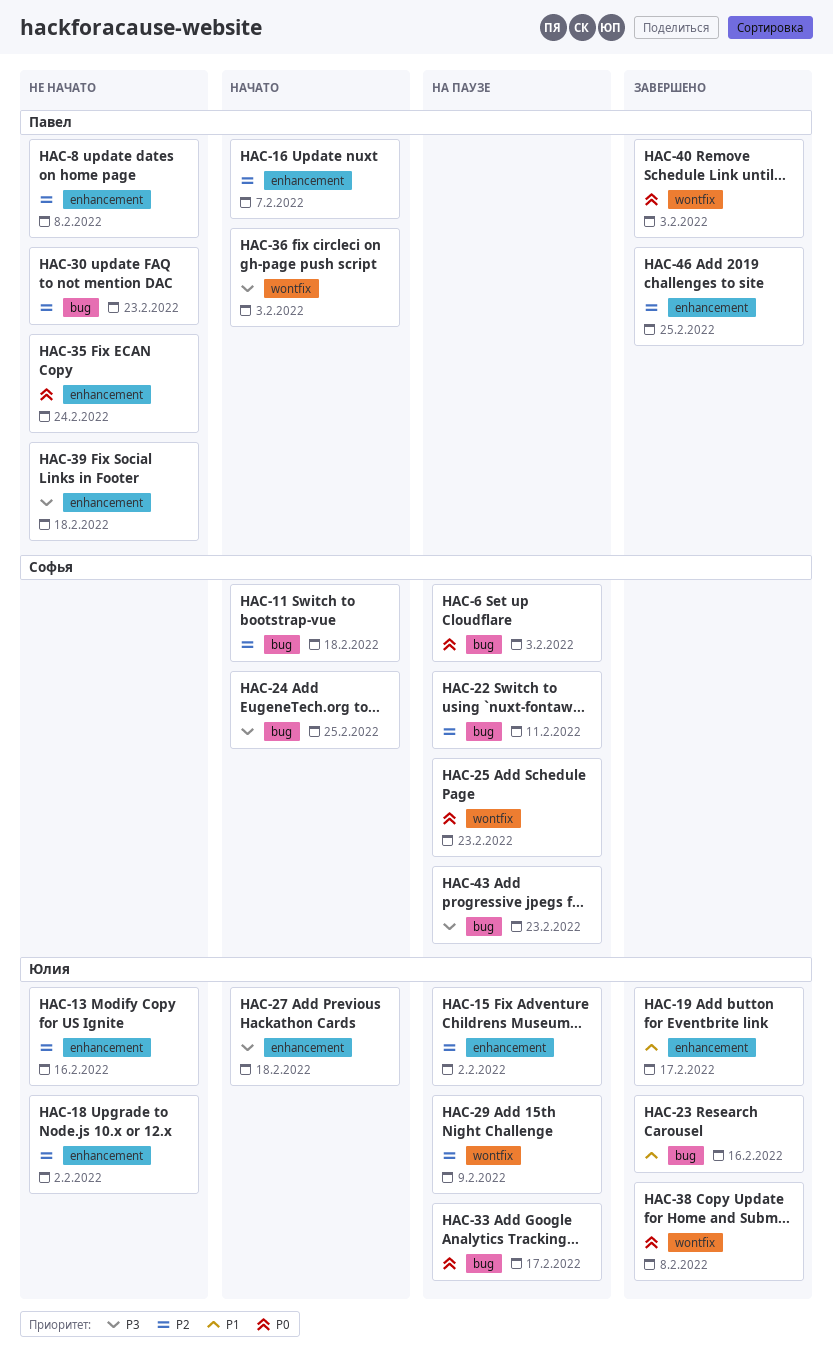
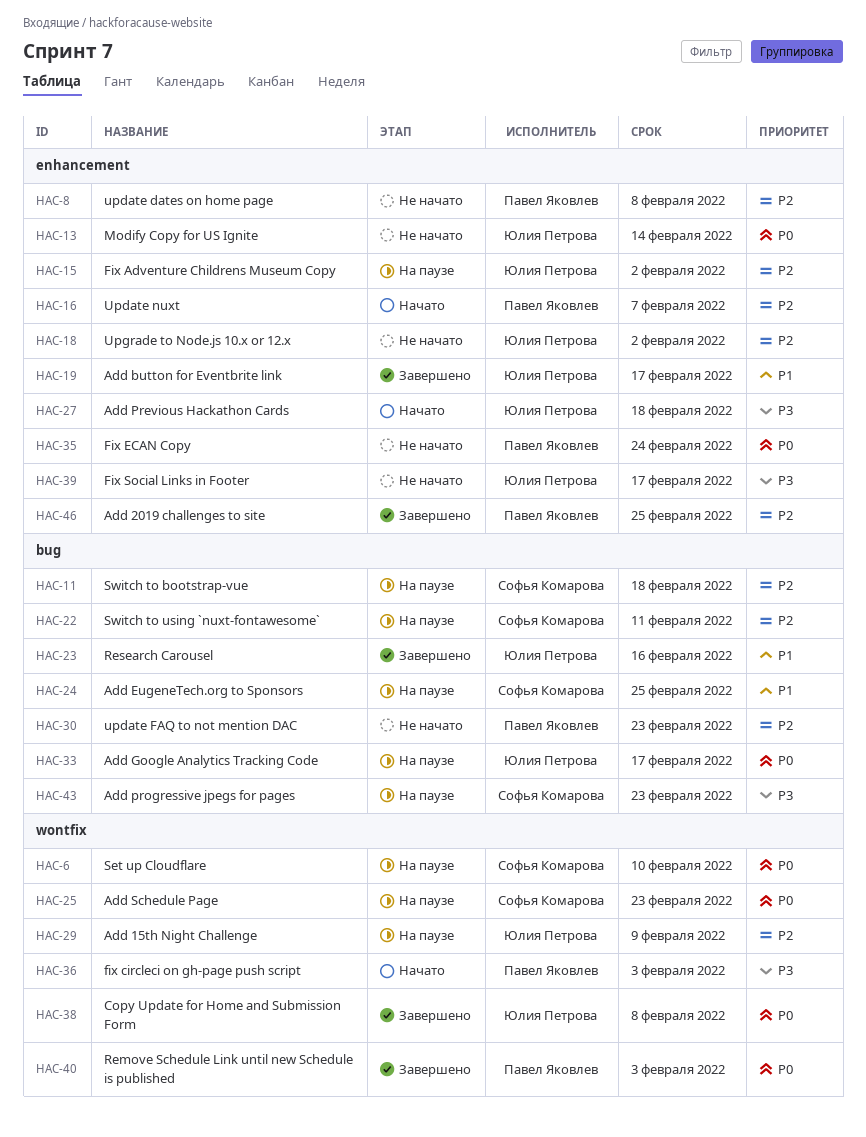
HAC-6, label: bug -> wontfix
HAC-6, due: Feb 3 -> Feb 10
HAC-11, status: Начато -> На паузе
HAC-13, priority: P2 -> P0
HAC-13, due: Feb 16 -> Feb 14
HAC-24, status: Начато -> На паузе
HAC-24, priority: P3 -> P1
HAC-39, owner: Павел Яковлев -> Юлия Петрова
HAC-39, due: Feb 18 -> Feb 17

